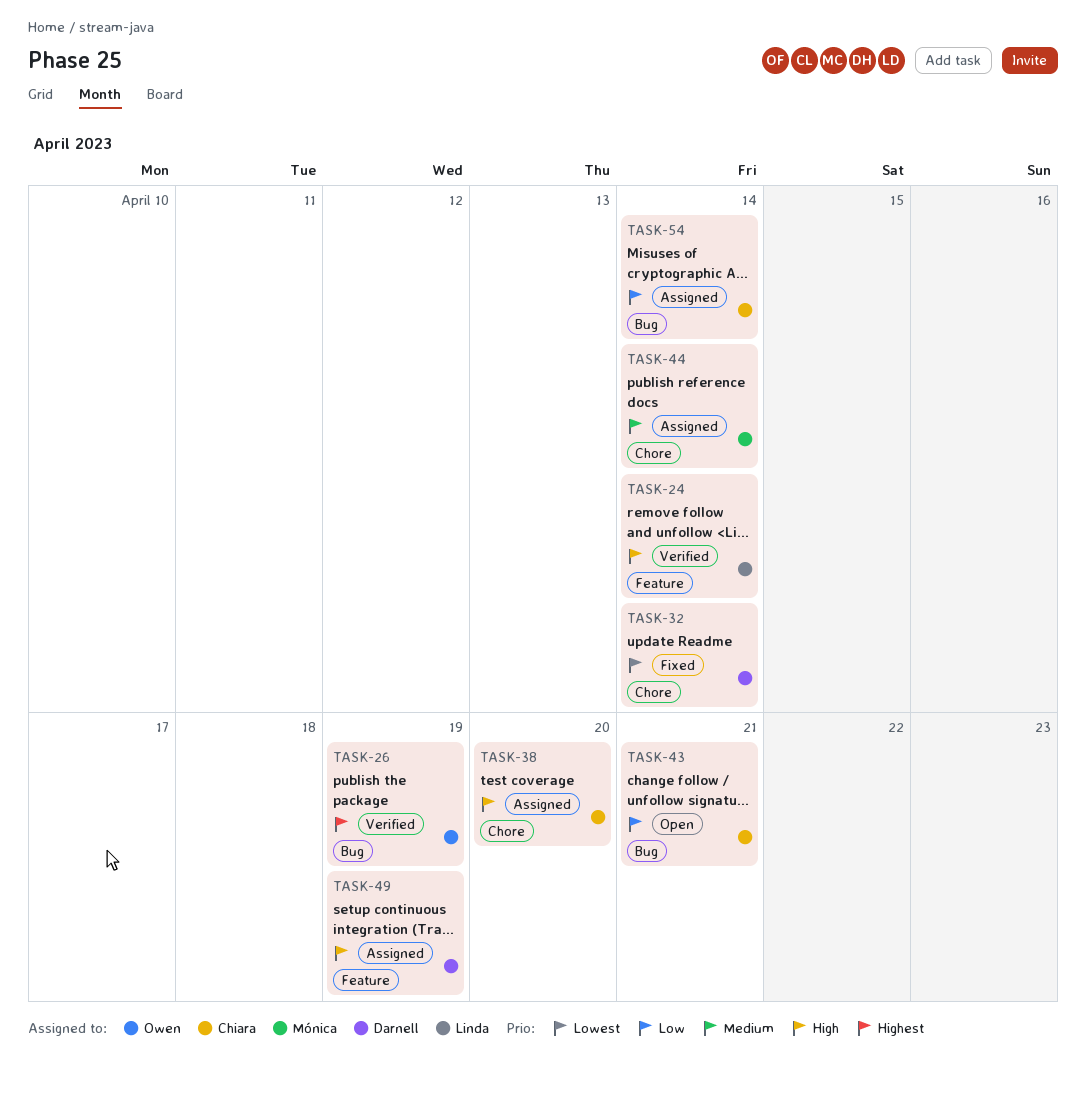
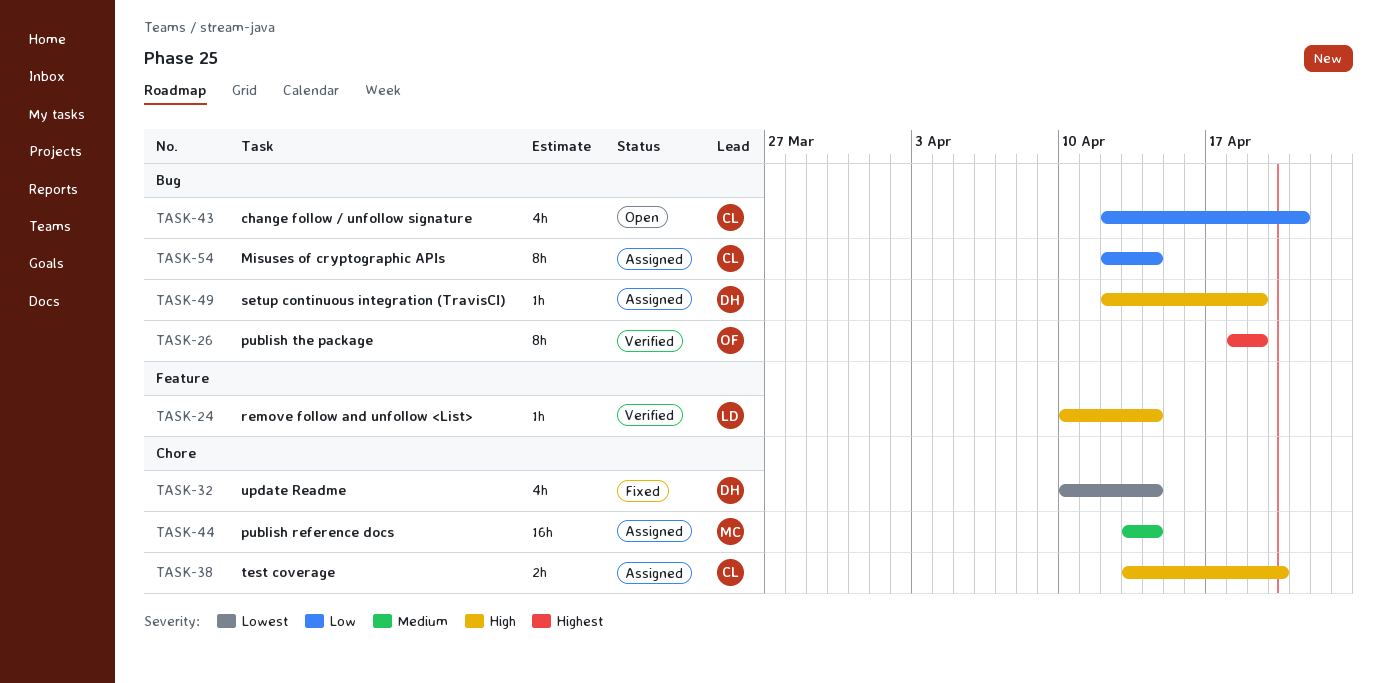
TASK-49, label: Feature -> Bug

